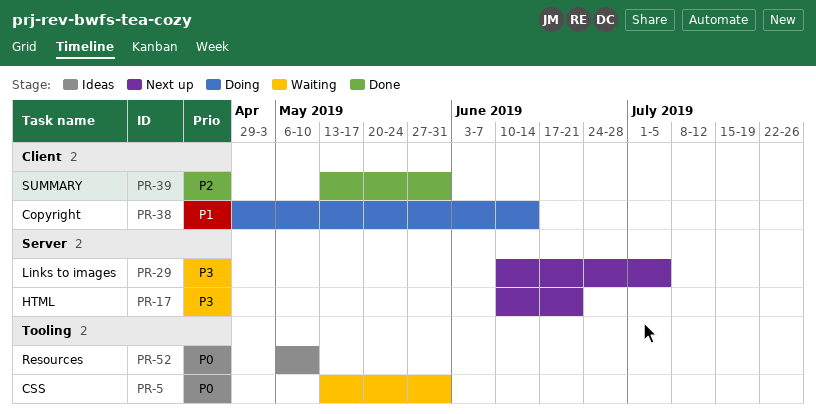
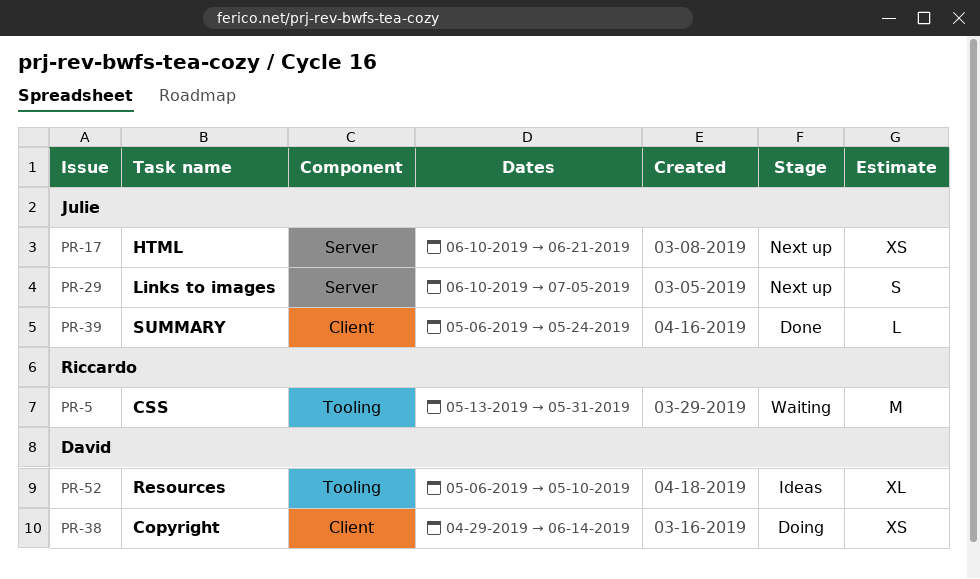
PR-39, start: May 13 -> May 6
PR-39, due: May 31 -> May 24

